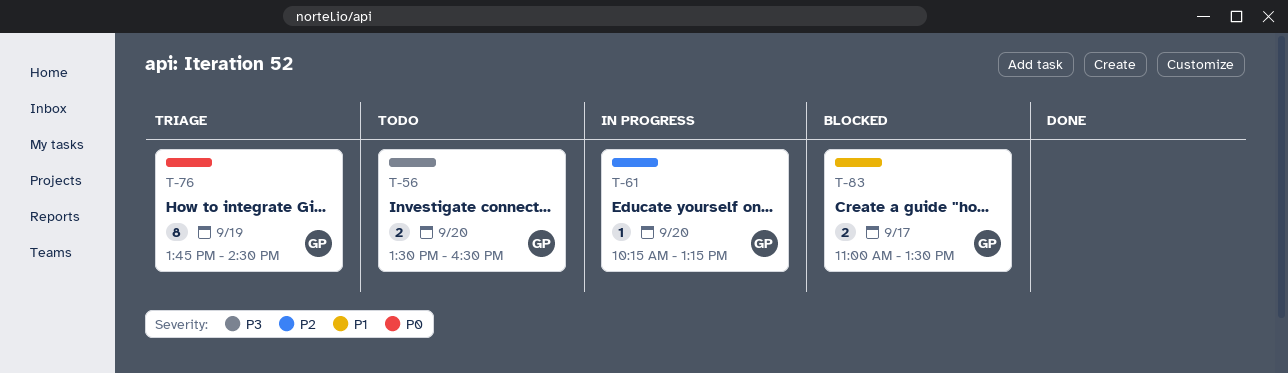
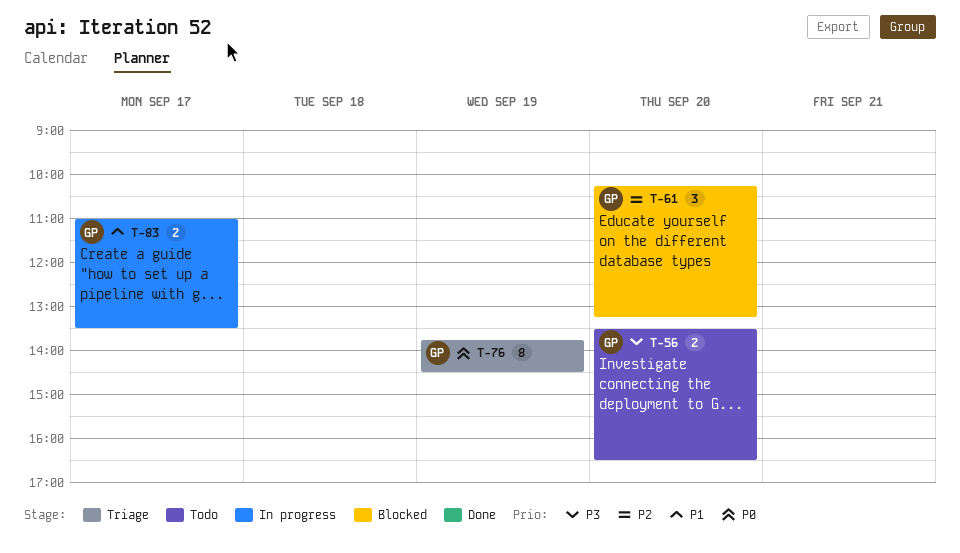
T-61, status: In progress -> Blocked
T-61, estimate: 1 -> 3
T-83, status: Blocked -> In progress

